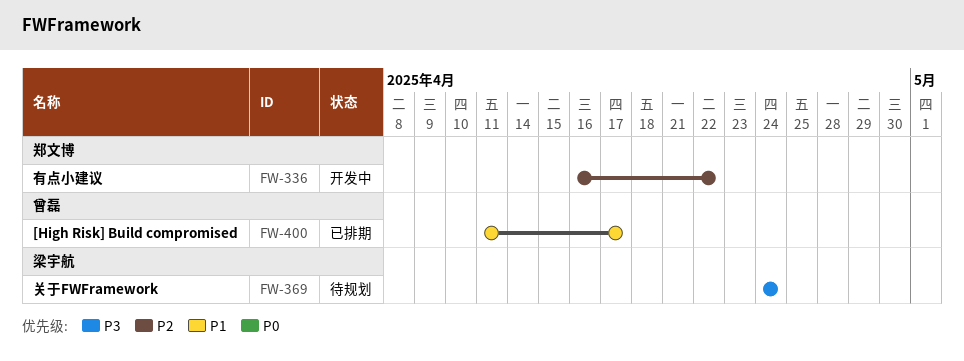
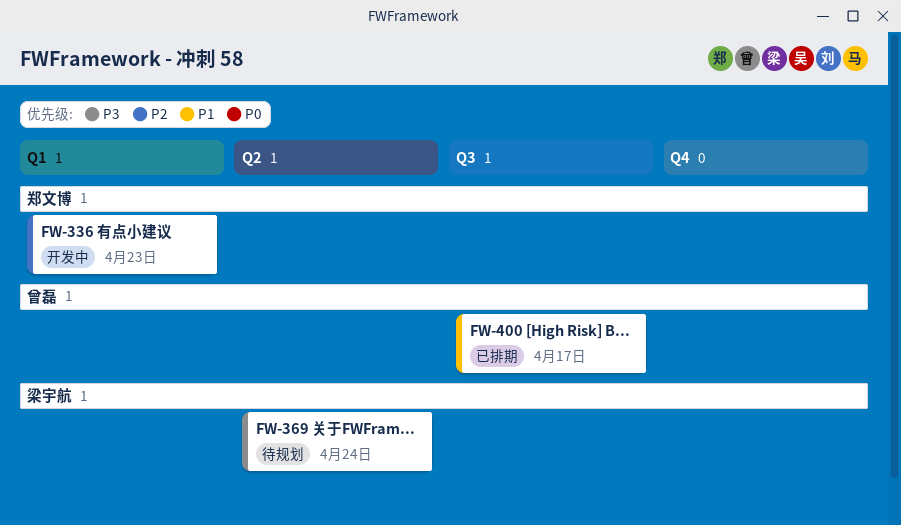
FW-336, due: Apr 22 -> Apr 23

